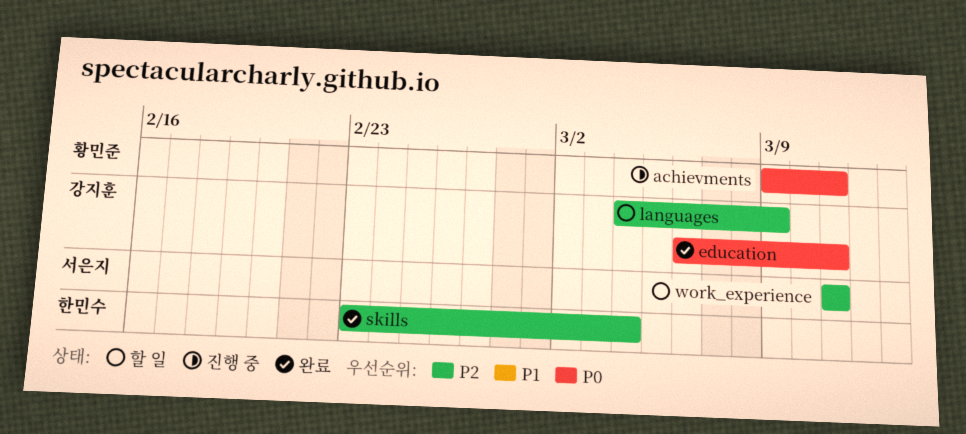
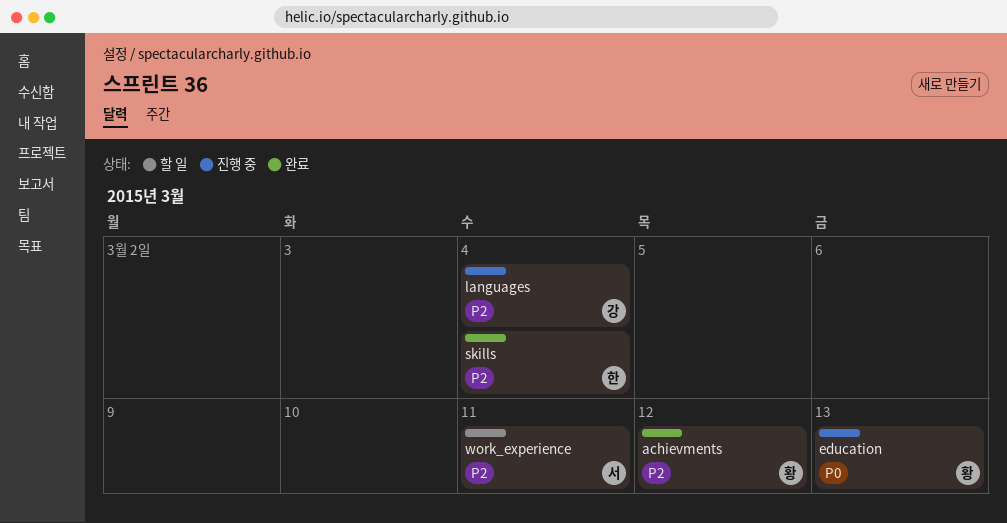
achievments, status: 진행 중 -> 완료
achievments, priority: P0 -> P2
achievments, due: Mar 11 -> Mar 12
education, status: 완료 -> 진행 중
education, owner: 강지훈 -> 황민준
education, due: Mar 11 -> Mar 13
languages, status: 할 일 -> 진행 중
languages, due: Mar 9 -> Mar 4

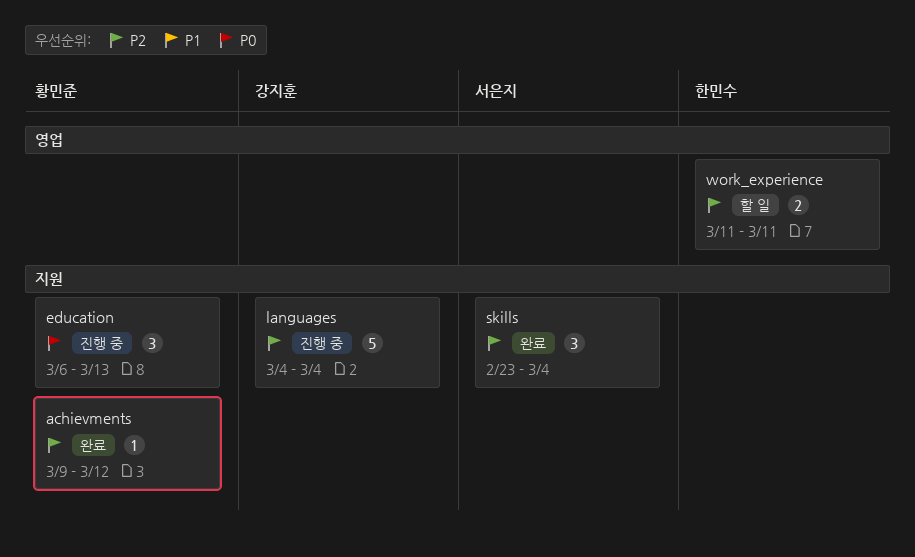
skills, owner: 한민수 -> 서은지
work_experience, owner: 서은지 -> 한민수

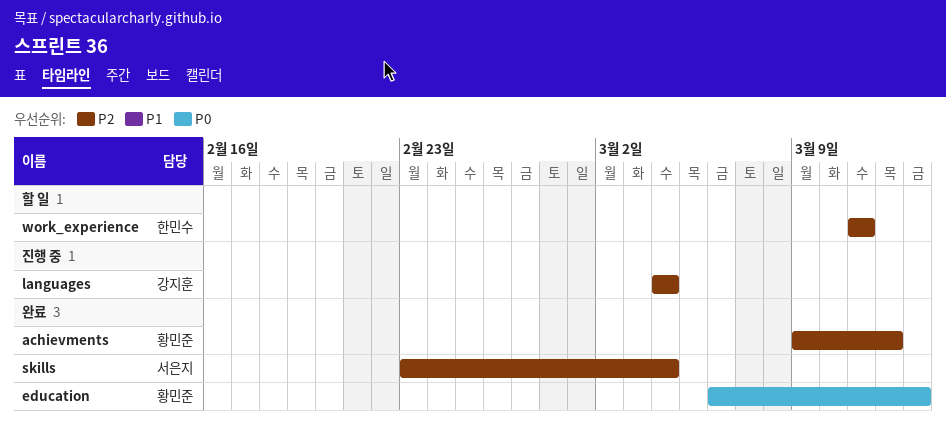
education, status: 진행 중 -> 완료

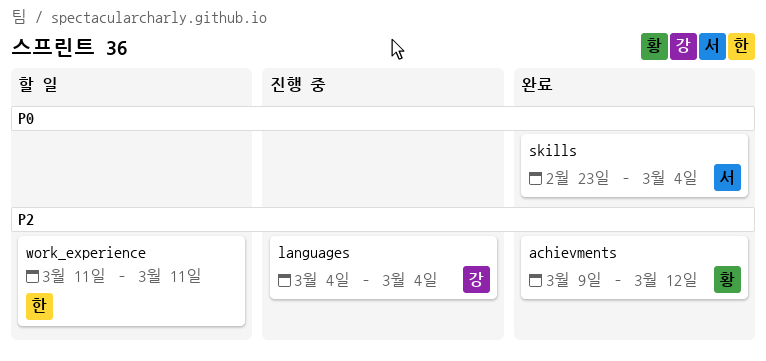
education: present -> none
skills, priority: P2 -> P0

